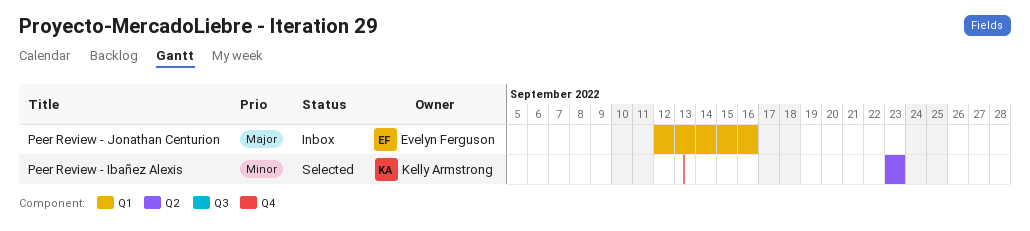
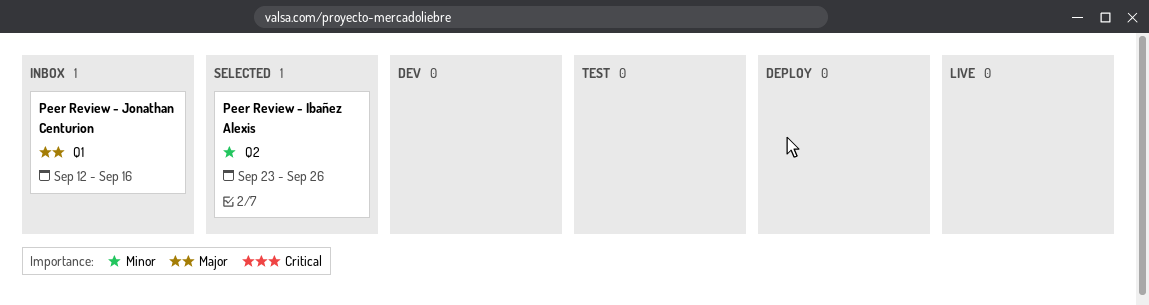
Peer Review - Ibañez Alexis, due: Sep 23 -> Sep 26

